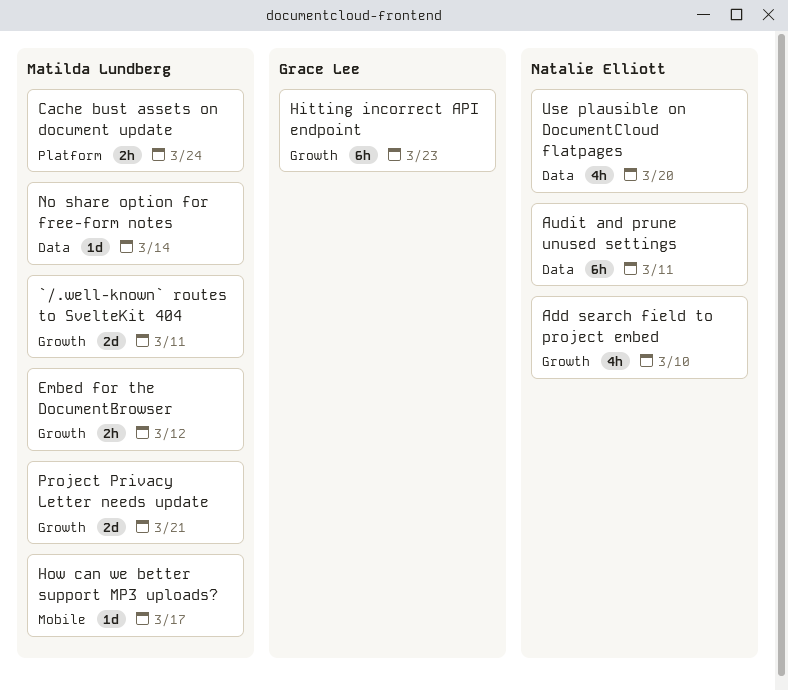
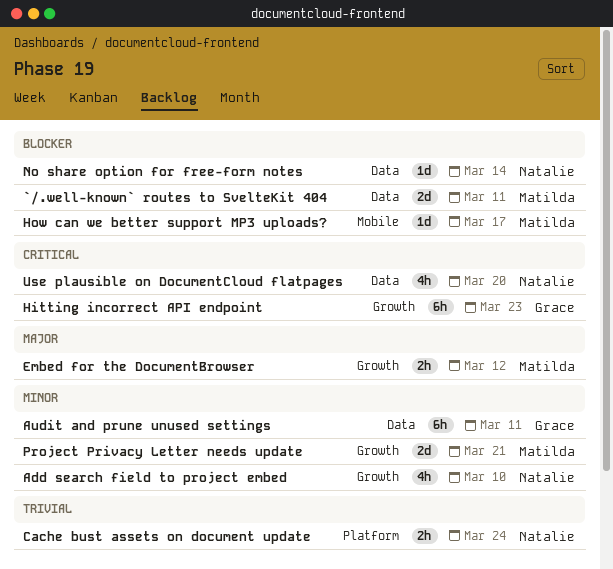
`/.well-known` routes to SvelteKit 404, label: Growth -> Data
Audit and prune unused settings, owner: Natalie Elliott -> Grace Lee
Cache bust assets on document update, owner: Matilda Lundberg -> Natalie Elliott
No share option for free-form notes, owner: Matilda Lundberg -> Natalie Elliott

